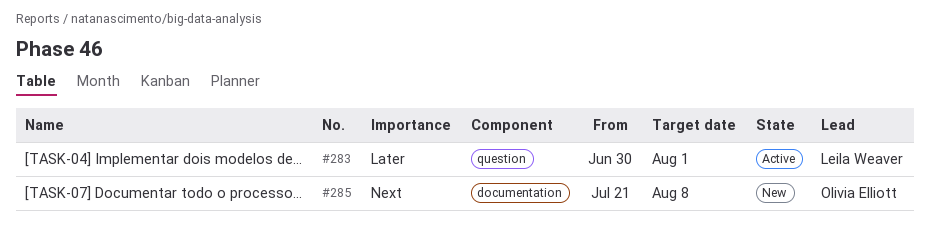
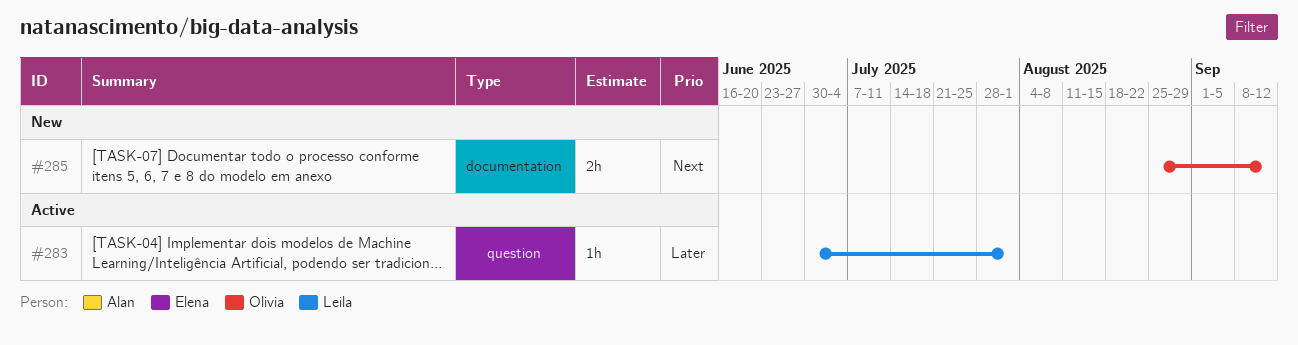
#285, start: Jul 21 -> Aug 25
#285, due: Aug 8 -> Sep 12

